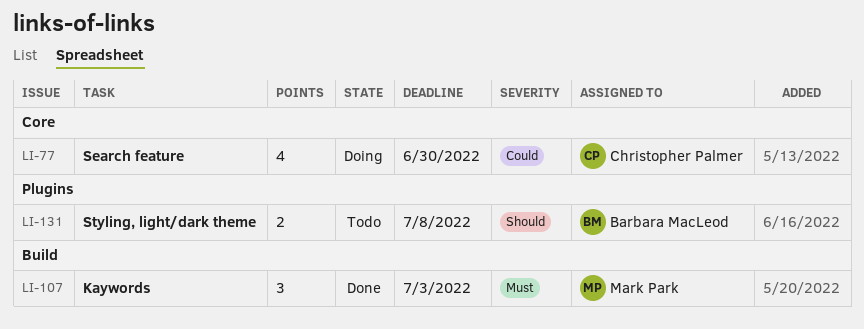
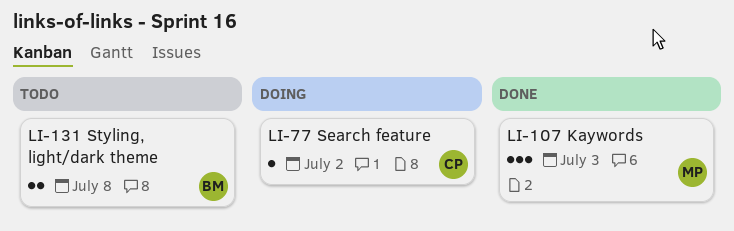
LI-77, estimate: 4 -> 1
LI-77, due: Jun 30 -> Jul 2

